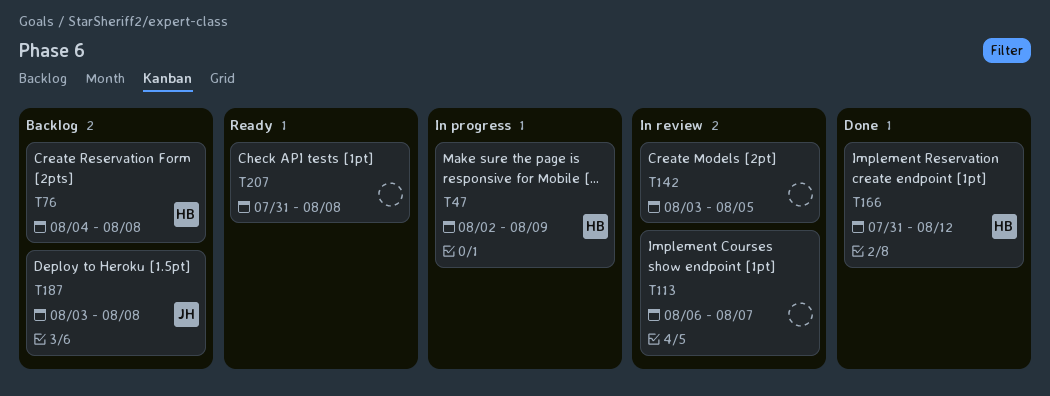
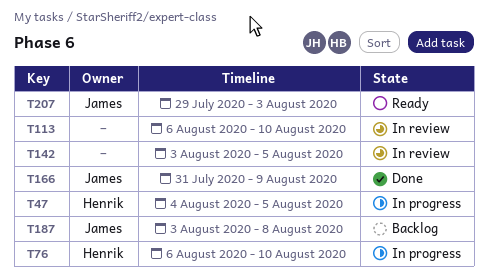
T47, start: Aug 2 -> Aug 4
T47, due: Aug 9 -> Aug 5
T76, status: Backlog -> In progress
T76, start: Aug 4 -> Aug 6
T76, due: Aug 8 -> Aug 10
T113, due: Aug 7 -> Aug 10
T166, owner: Henrik -> James
T166, due: Aug 12 -> Aug 9
T207, owner: none -> James
T207, start: Jul 31 -> Jul 29
T207, due: Aug 8 -> Aug 3

